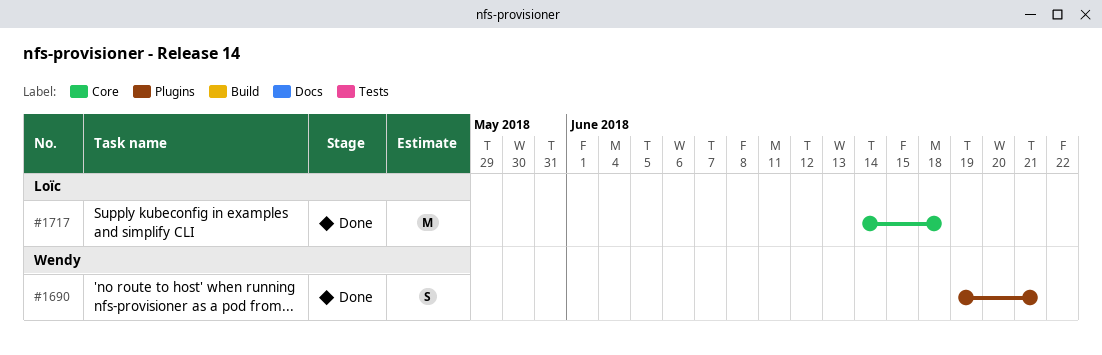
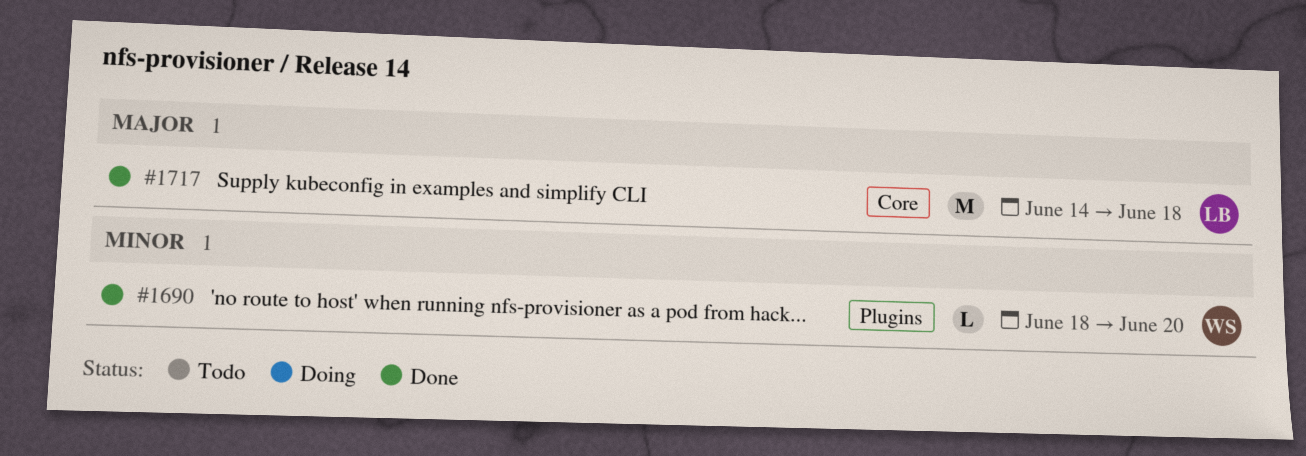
#1690, estimate: S -> L
#1690, start: Jun 19 -> Jun 18
#1690, due: Jun 21 -> Jun 20

